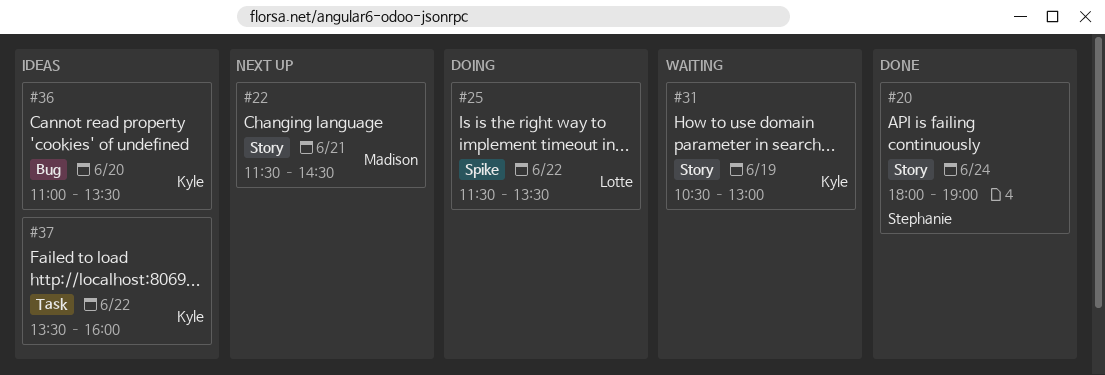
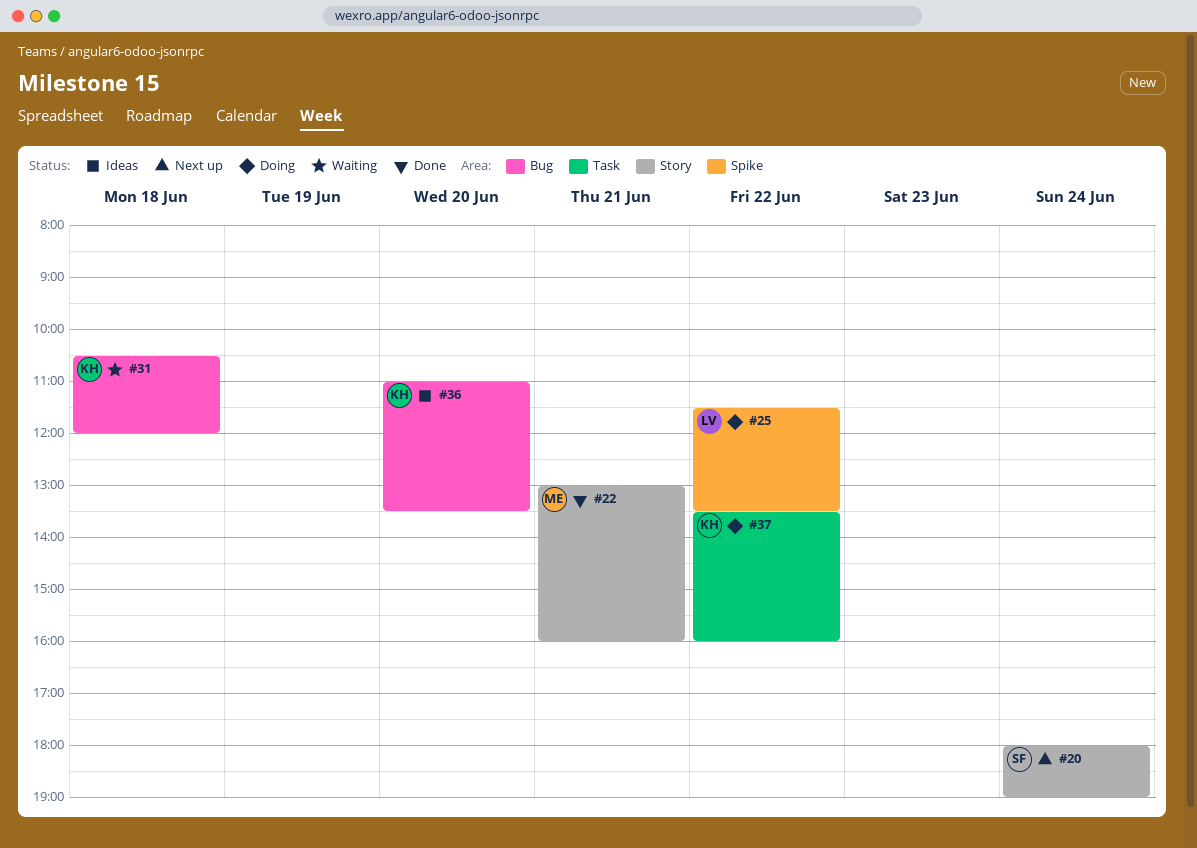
#20, status: Done -> Next up
#22, status: Next up -> Done
#22, begins: 11:30 -> 13:00
#22, ends: 14:30 -> 16:00
#31, label: Story -> Bug
#31, day: Jun 19 -> Jun 18
#31, ends: 13:00 -> 12:00
#37, status: Ideas -> Doing

